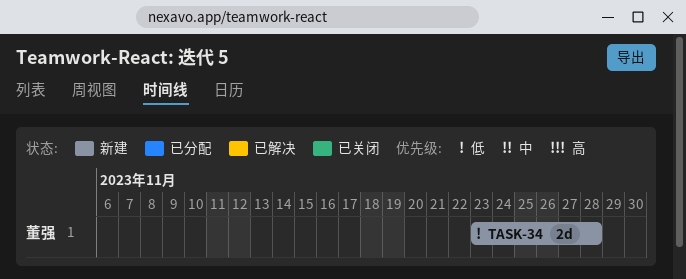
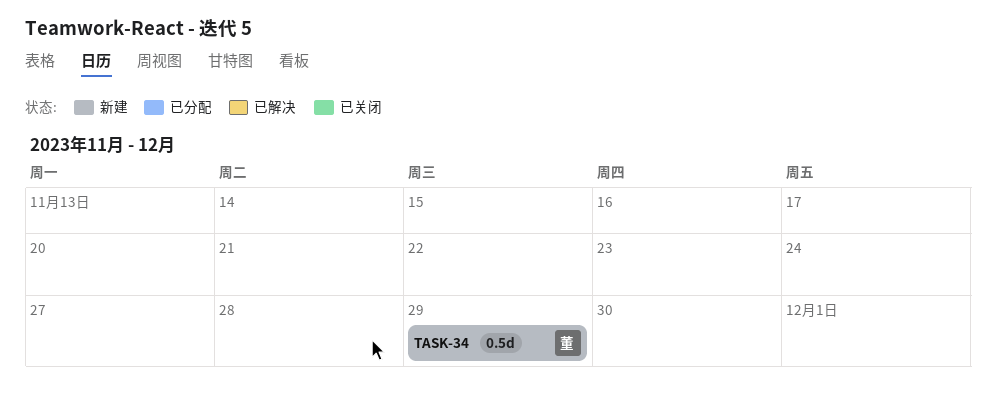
TASK-34, estimate: 2d -> 0.5d
TASK-34, due: Nov 28 -> Nov 29

